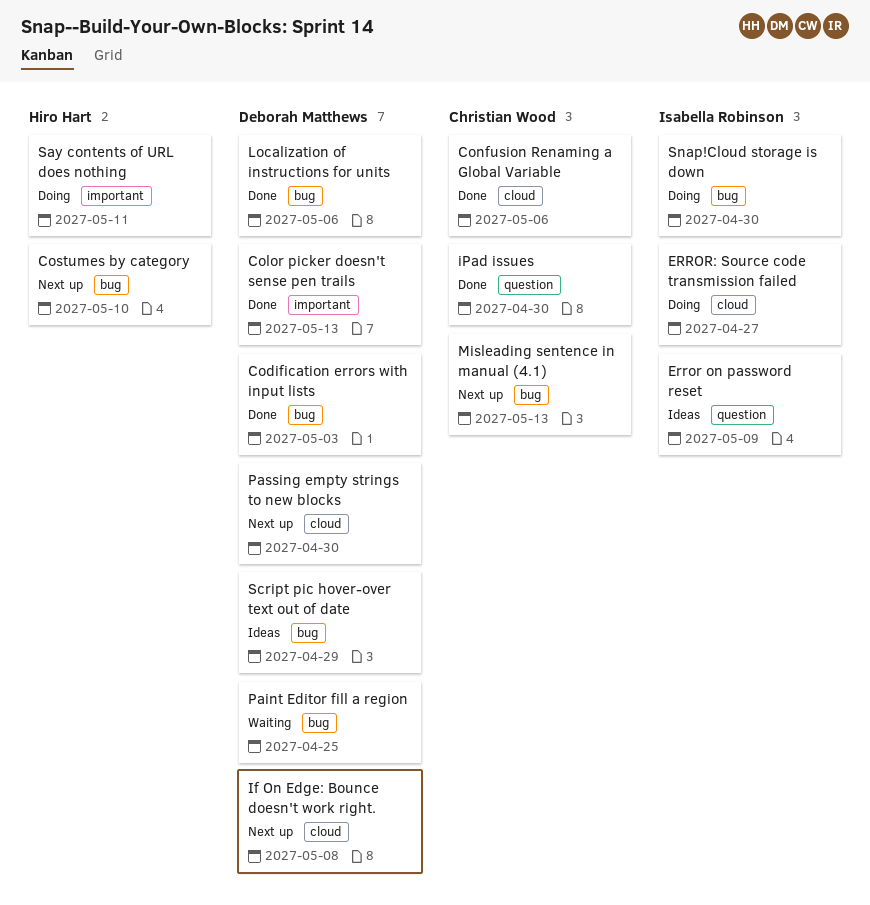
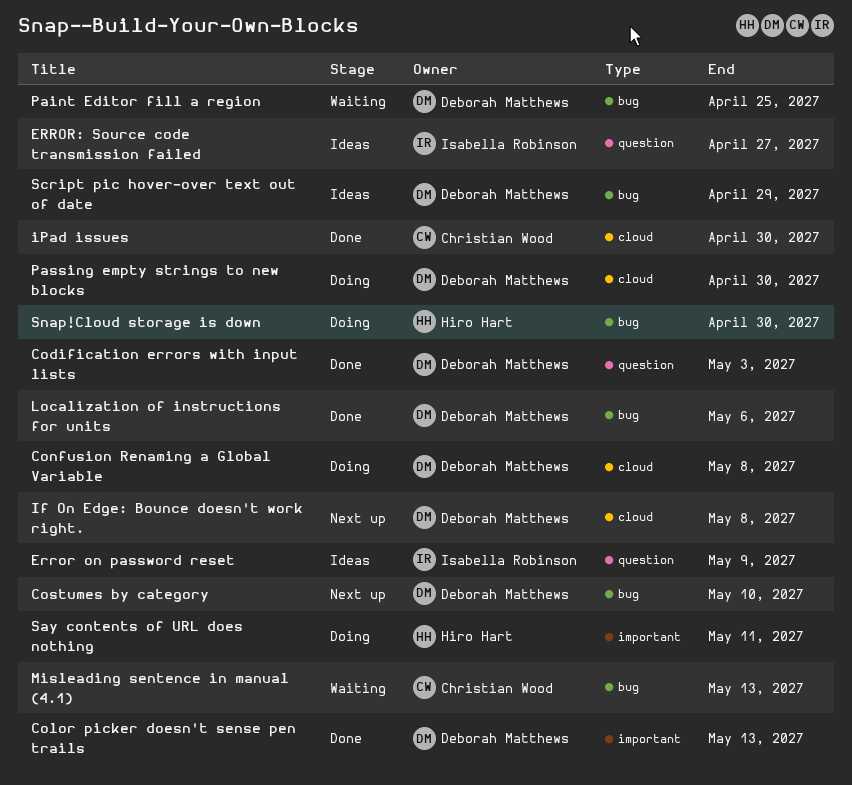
Codification errors with input lists, label: bug -> question
Confusion Renaming a Global Variable, status: Done -> Doing
Confusion Renaming a Global Variable, owner: Christian Wood -> Deborah Matthews
Confusion Renaming a Global Variable, due: May 6 -> May 8
Costumes by category, owner: Hiro Hart -> Deborah Matthews
ERROR: Source code transmission failed, status: Doing -> Ideas
ERROR: Source code transmission failed, label: cloud -> question
iPad issues, label: question -> cloud
Misleading sentence in manual (4.1), status: Next up -> Waiting
Passing empty strings to new blocks, status: Next up -> Doing
Snap!Cloud storage is down, owner: Isabella Robinson -> Hiro Hart

